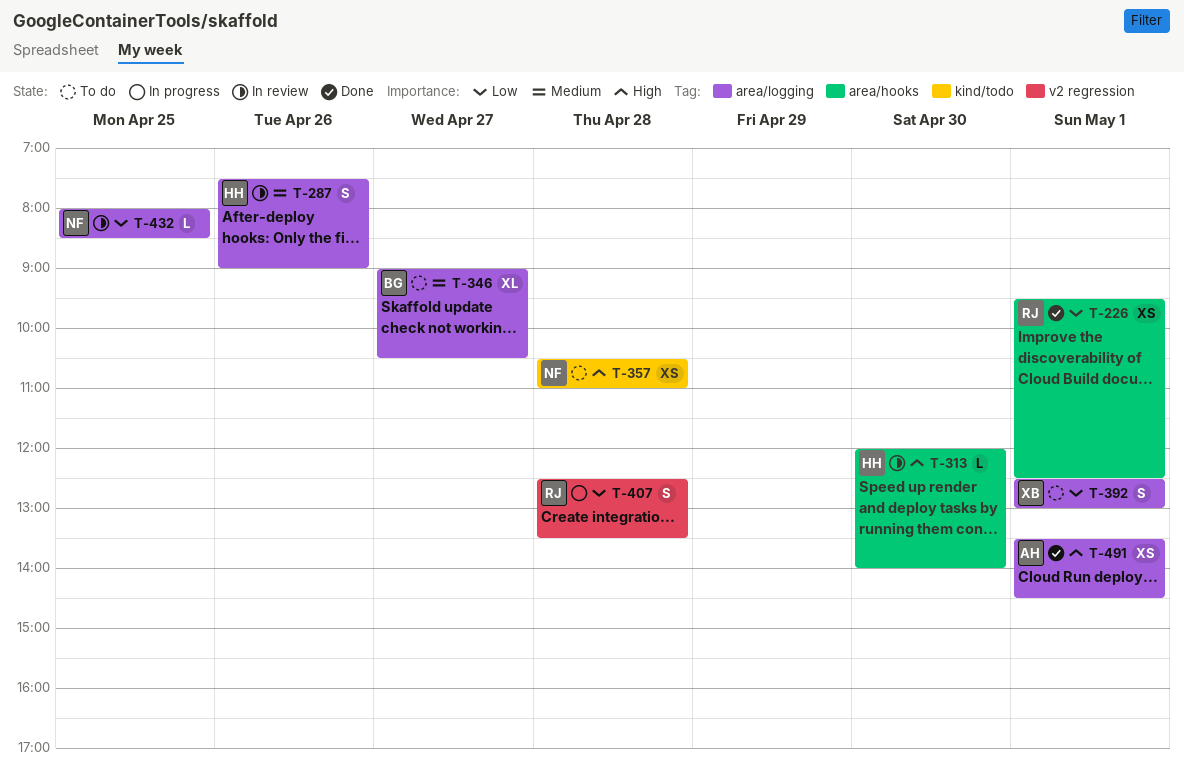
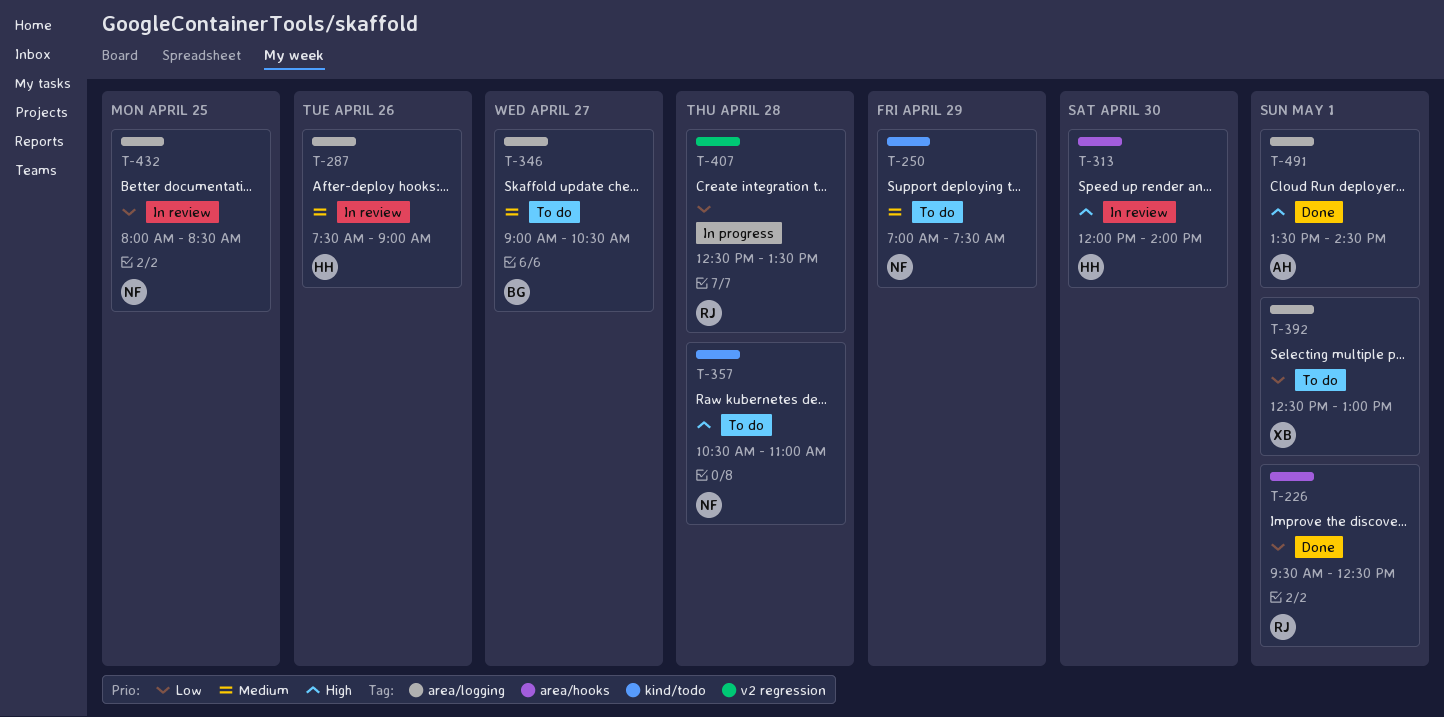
T-250: none -> present

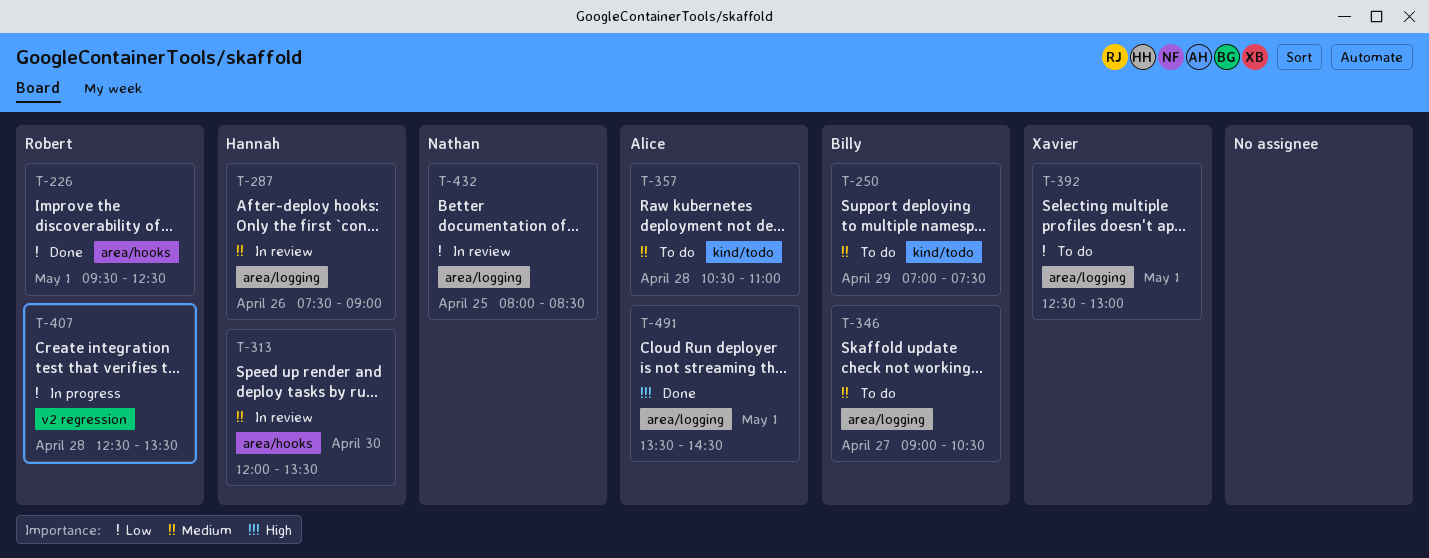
T-250, owner: Nathan -> Billy
T-313, priority: High -> Medium
T-313, ends: 14:00 -> 13:30
T-357, owner: Nathan -> Alice
T-357, priority: High -> Medium

